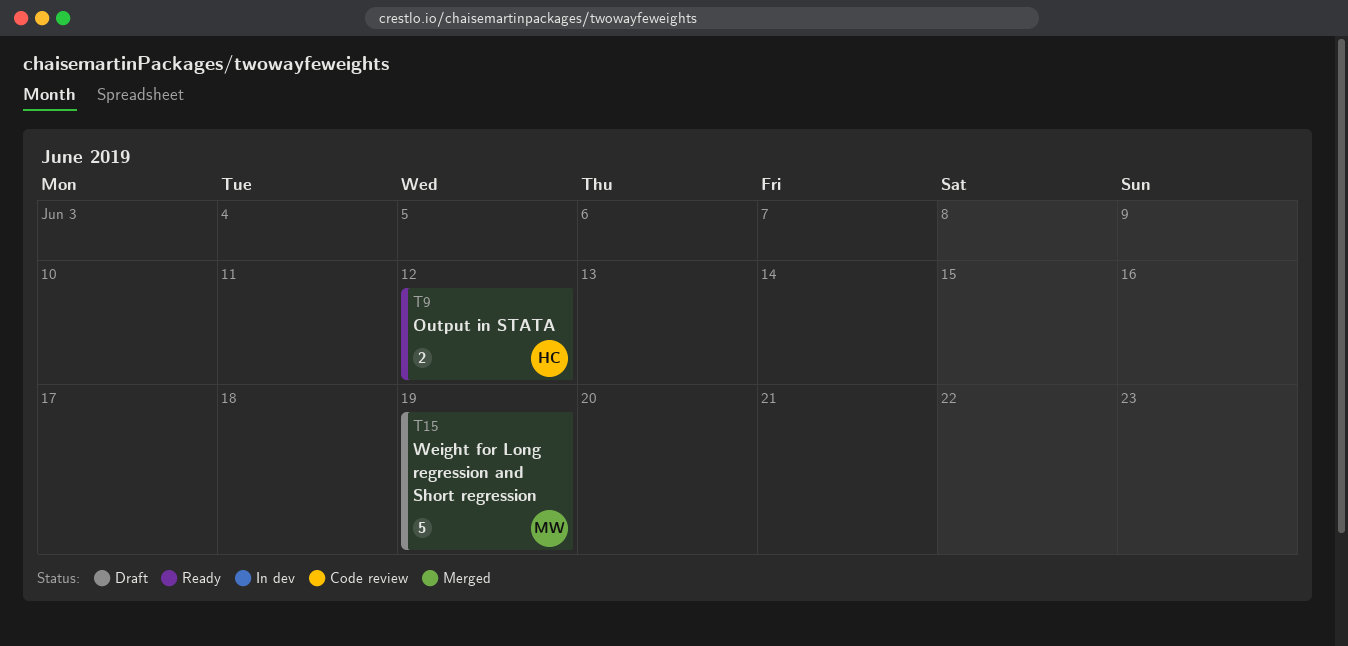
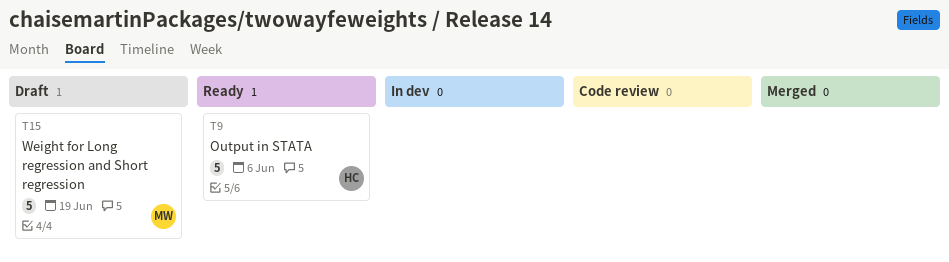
T9, estimate: 2 -> 5
T9, due: Jun 12 -> Jun 6

